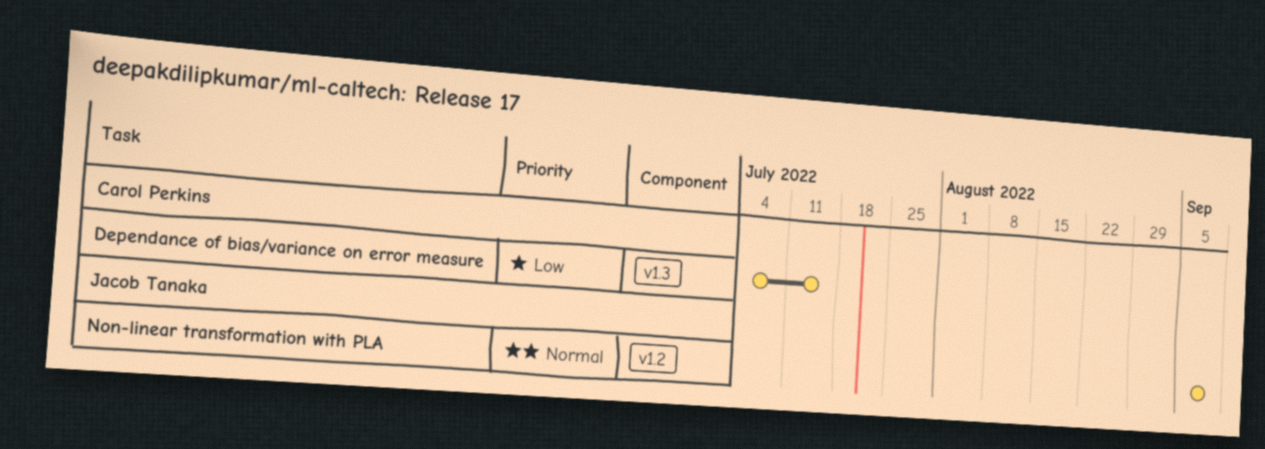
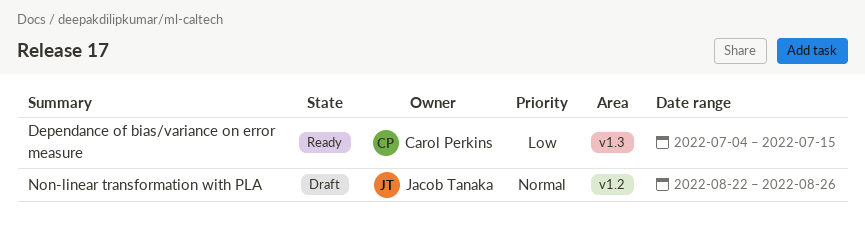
Non-linear transformation with PLA, start: Sep 5 -> Aug 22
Non-linear transformation with PLA, due: Sep 9 -> Aug 26

